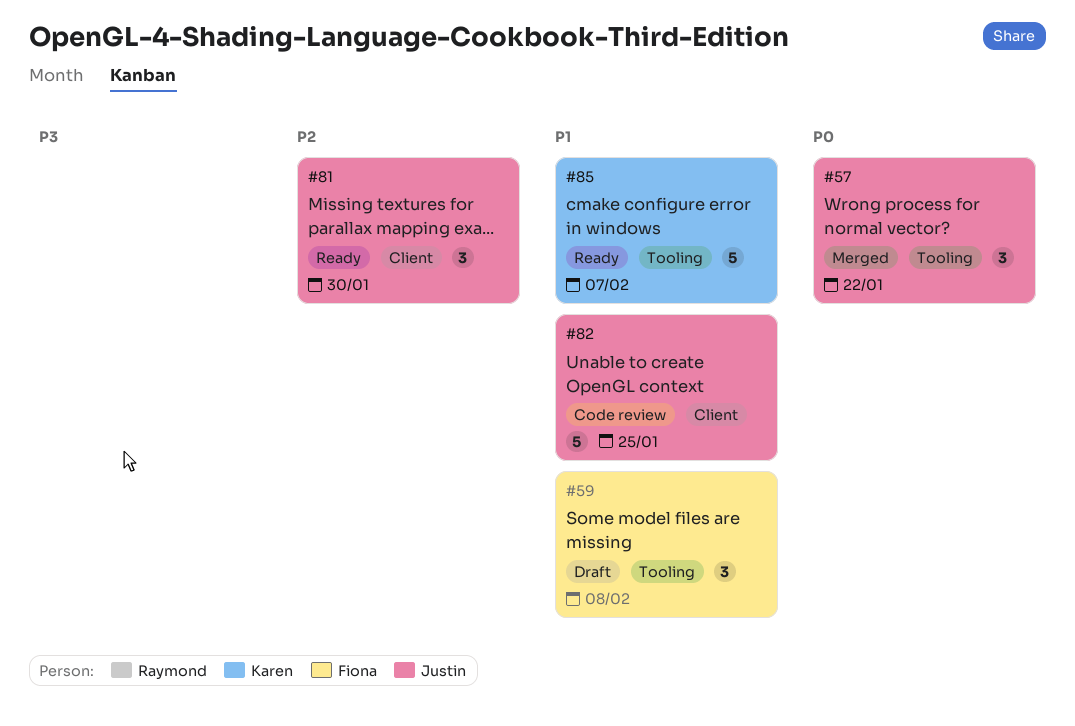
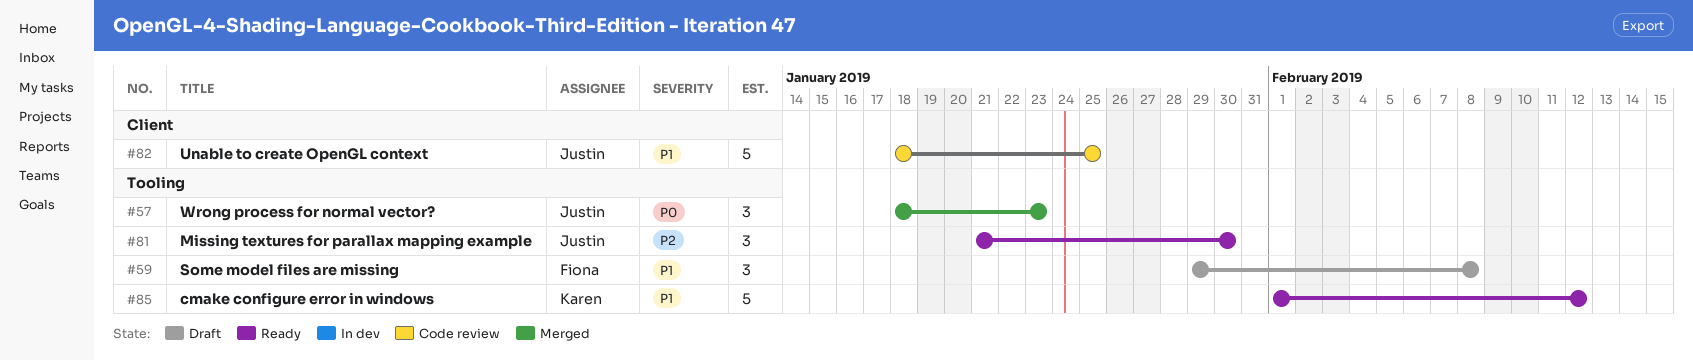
#57, due: Jan 22 -> Jan 23
#81, label: Client -> Tooling
#85, due: Feb 7 -> Feb 12

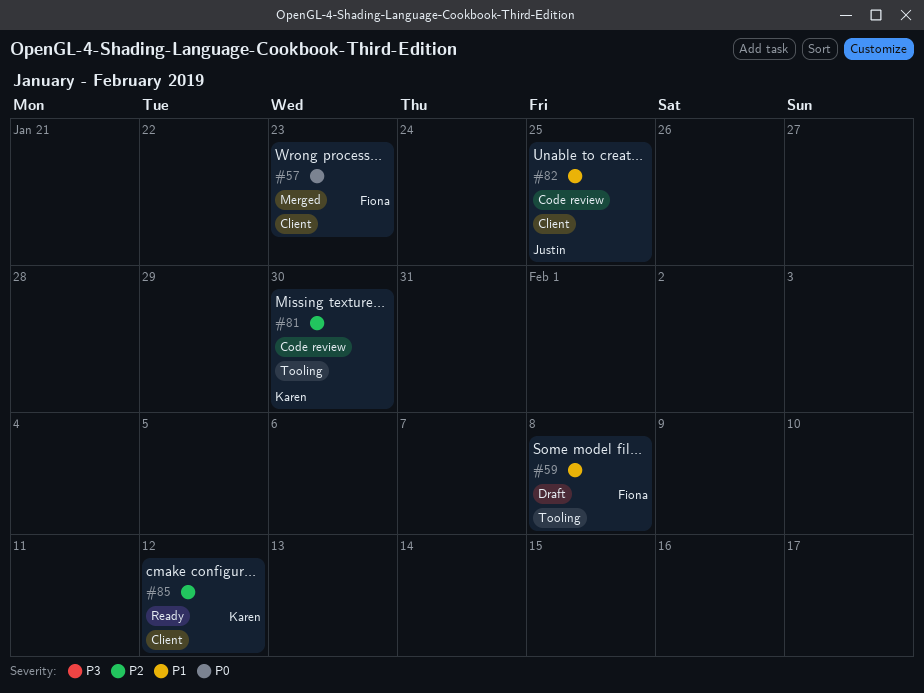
#57, owner: Justin -> Fiona
#57, label: Tooling -> Client
#81, status: Ready -> Code review
#81, owner: Justin -> Karen
#85, priority: P1 -> P2
#85, label: Tooling -> Client

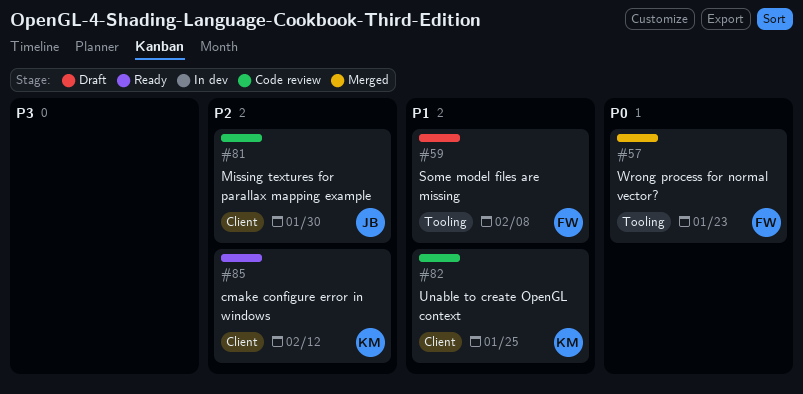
#57, label: Client -> Tooling
#81, owner: Karen -> Justin
#81, label: Tooling -> Client
#82, owner: Justin -> Karen

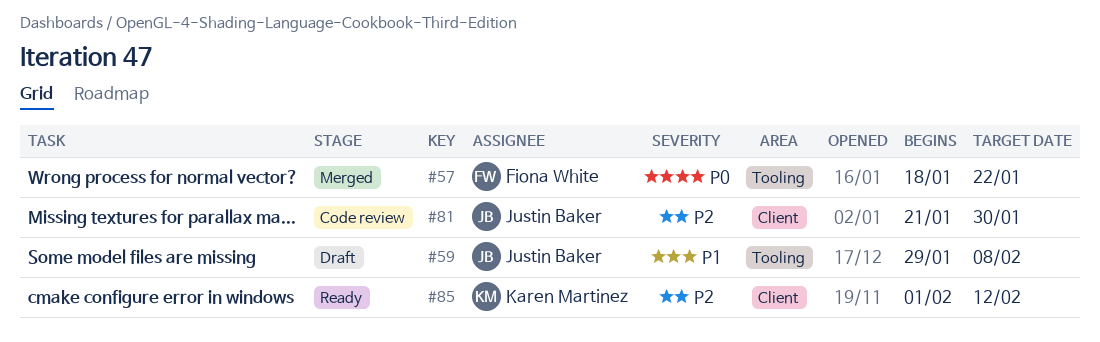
#57, due: Jan 23 -> Jan 22
#59, owner: Fiona White -> Justin Baker
#82: present -> none

